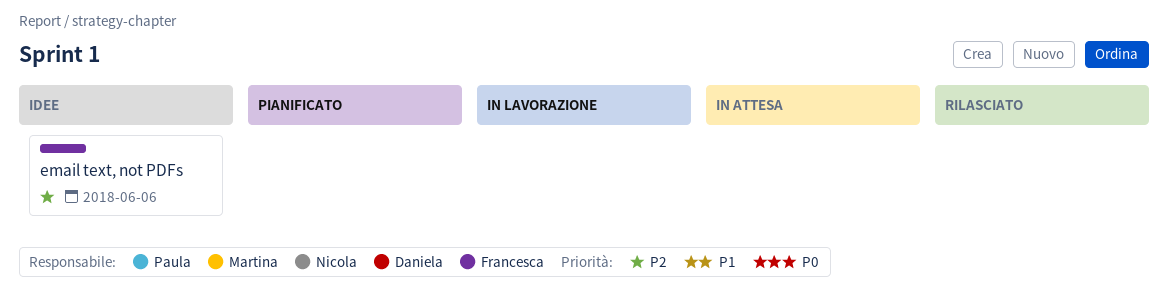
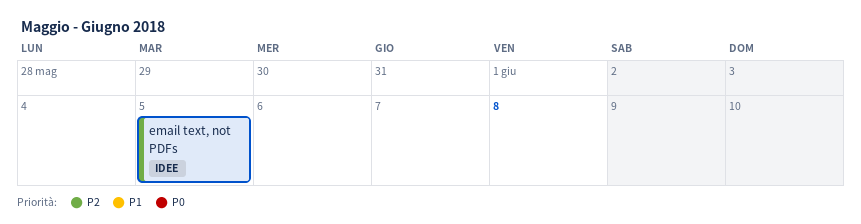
email text, not PDFs, due: Jun 6 -> Jun 5

